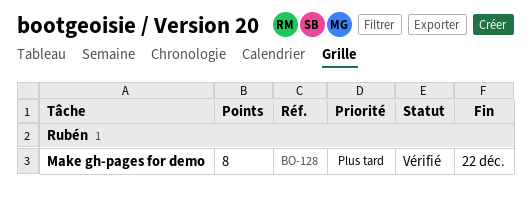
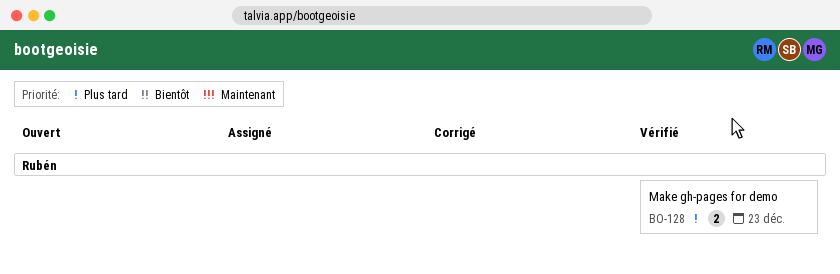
BO-128, estimate: 8 -> 2
BO-128, due: Dec 22 -> Dec 23

